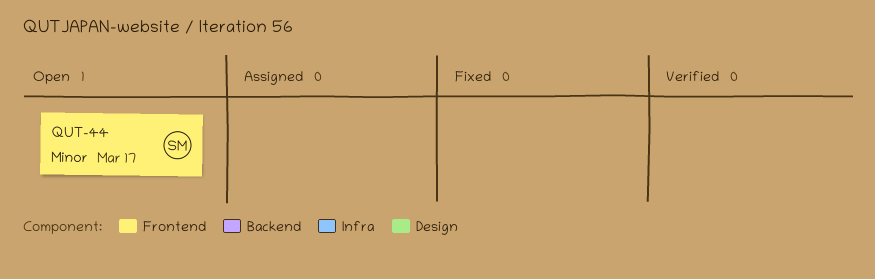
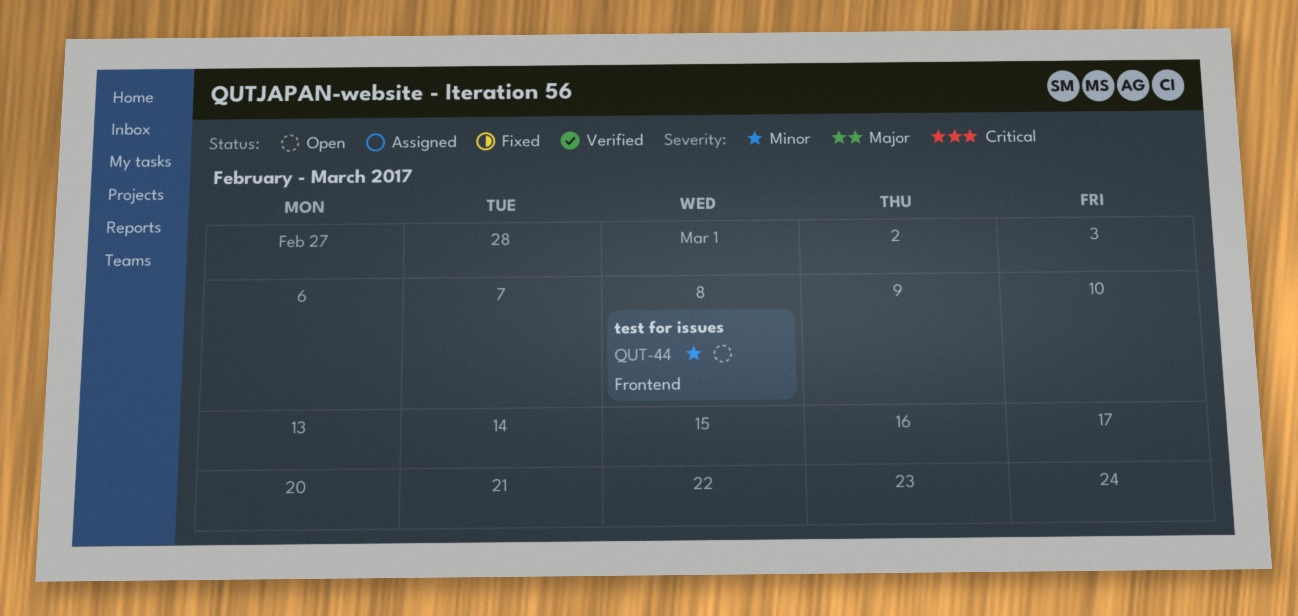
QUT-44, due: Mar 17 -> Mar 8

